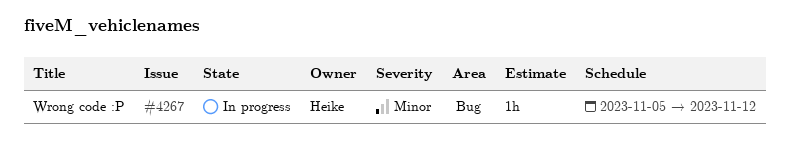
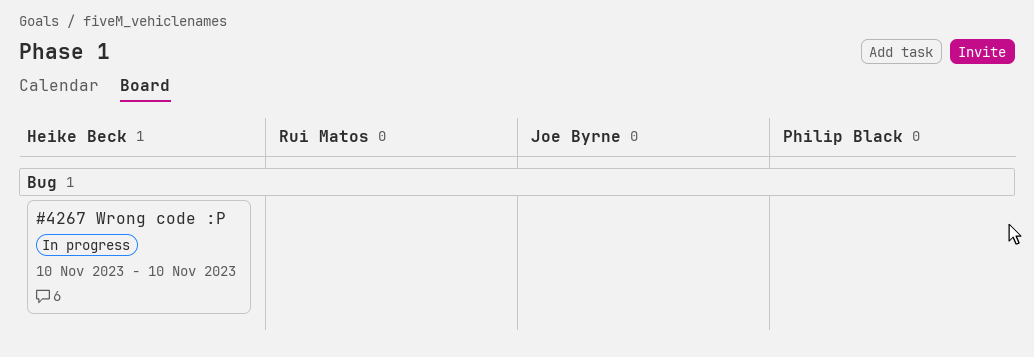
#4267, start: Nov 5 -> Nov 10
#4267, due: Nov 12 -> Nov 10

